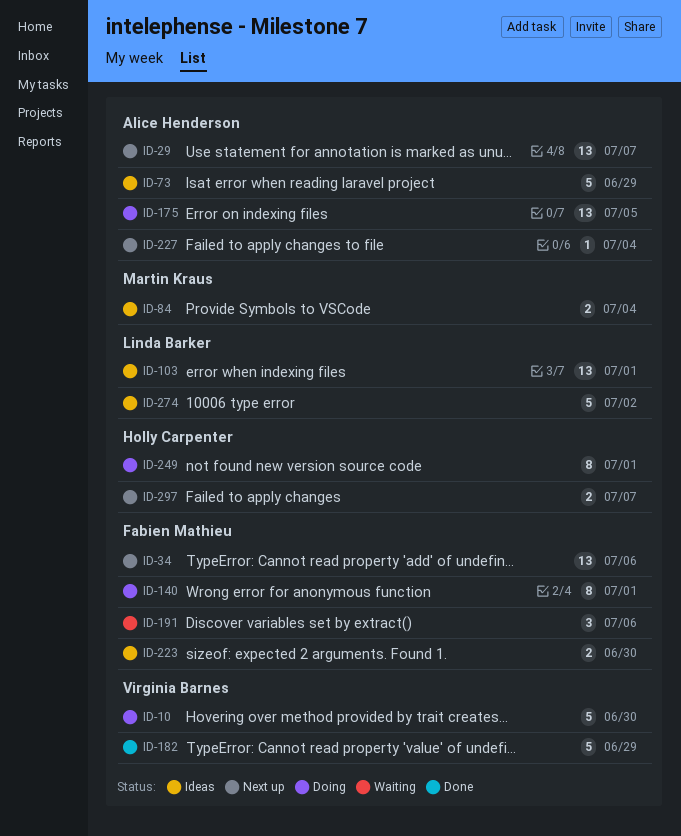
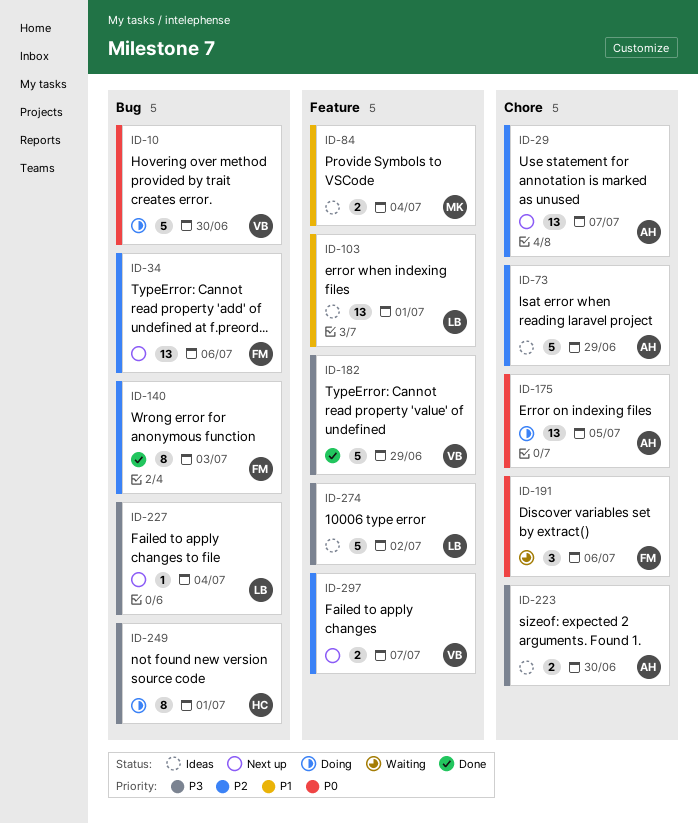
ID-140, status: Doing -> Done
ID-140, due: Jul 1 -> Jul 3
ID-223, owner: Fabien Mathieu -> Alice Henderson
ID-227, owner: Alice Henderson -> Linda Barker
ID-297, owner: Holly Carpenter -> Virginia Barnes

